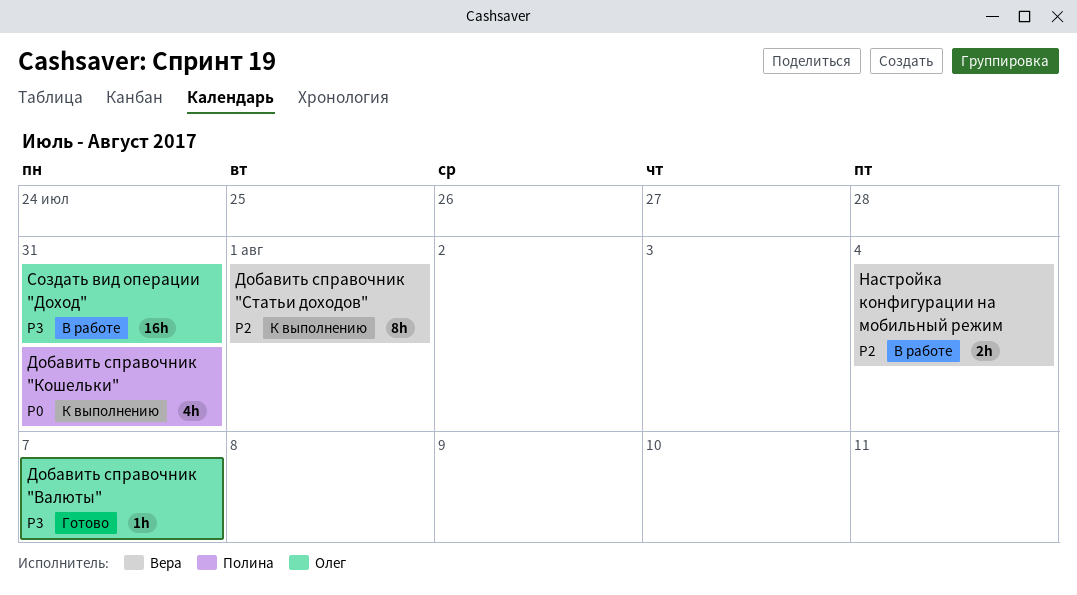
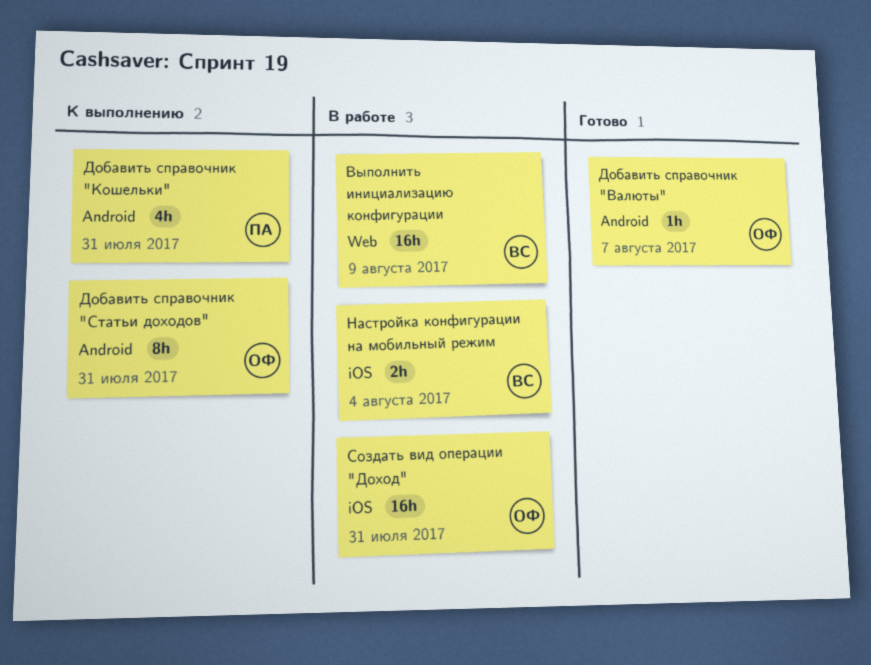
Выполнить инициализацию конфигурации: none -> present
Добавить справочник "Статьи доходов", owner: Вера -> Олег
Добавить справочник "Статьи доходов", due: Aug 1 -> Jul 31

